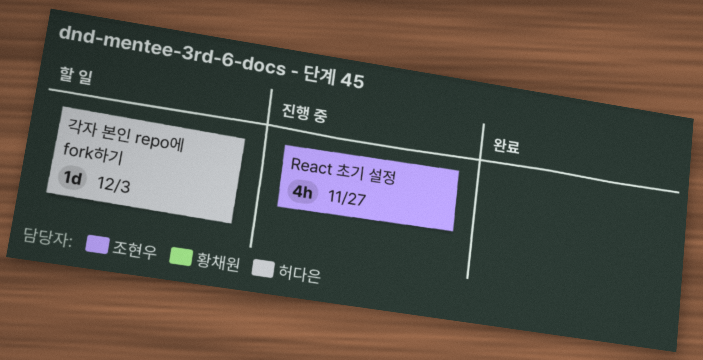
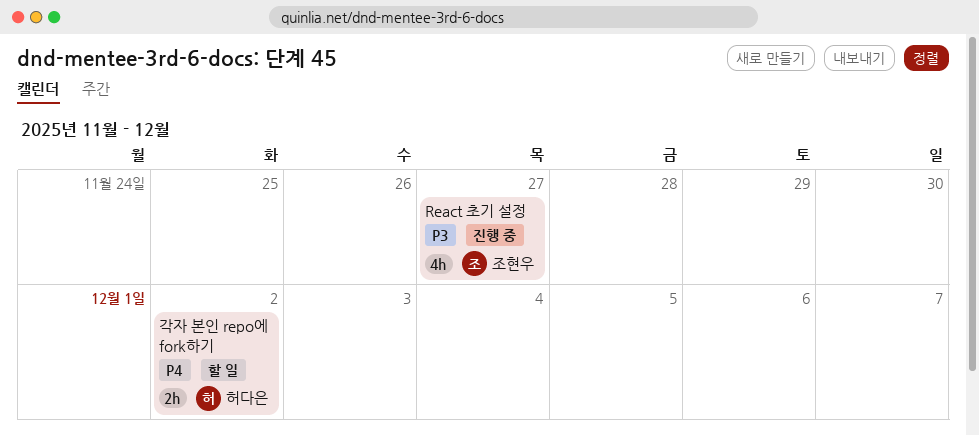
각자 본인 repo에 fork하기, estimate: 1d -> 2h
각자 본인 repo에 fork하기, due: Dec 3 -> Dec 2

